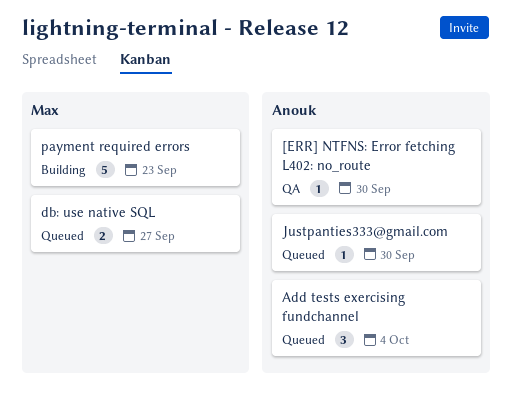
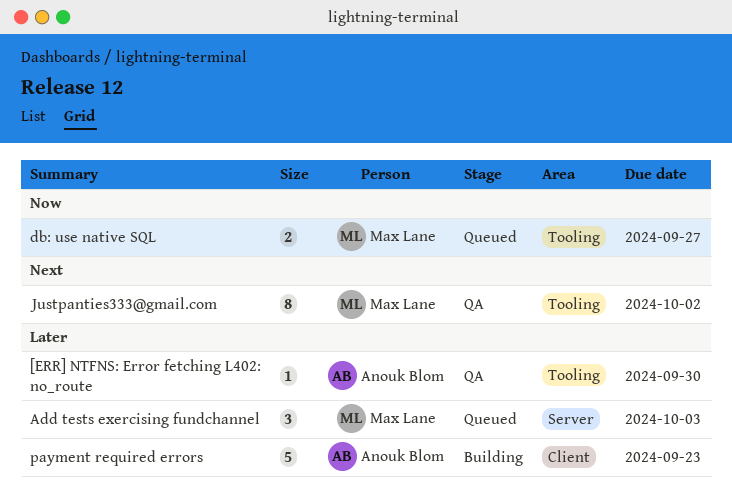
Add tests exercising fundchannel, owner: Anouk Blom -> Max Lane
Add tests exercising fundchannel, due: Oct 4 -> Oct 3
Justpanties333@gmail.com, status: Queued -> QA
Justpanties333@gmail.com, owner: Anouk Blom -> Max Lane
Justpanties333@gmail.com, estimate: 1 -> 8
Justpanties333@gmail.com, due: Sep 30 -> Oct 2
payment required errors, owner: Max Lane -> Anouk Blom

